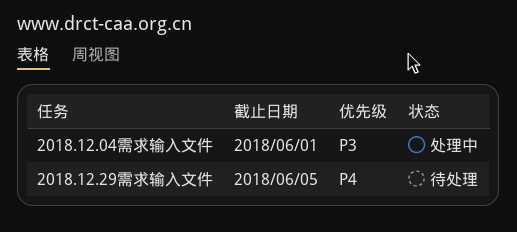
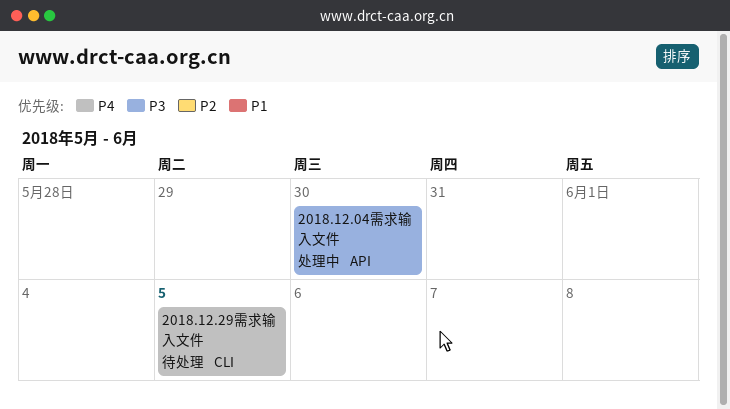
2018.12.04需求输入文件, due: Jun 1 -> May 30

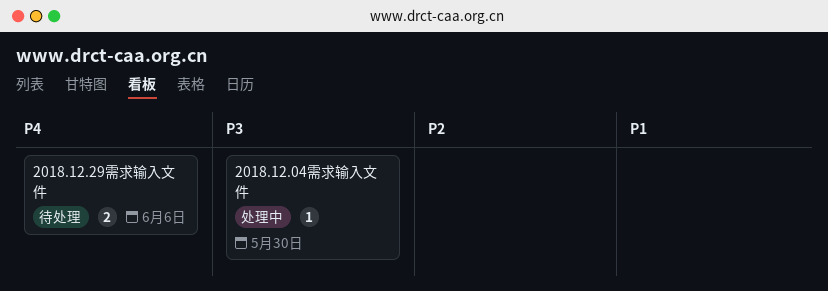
2018.12.29需求输入文件, due: Jun 5 -> Jun 6

